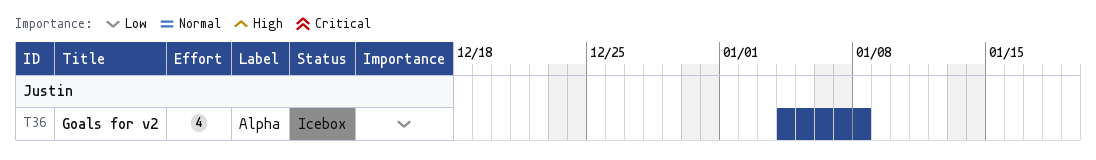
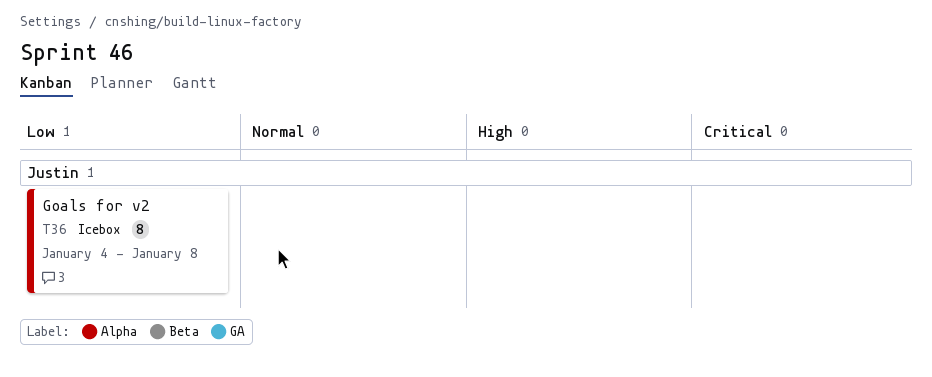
T36, estimate: 4 -> 8

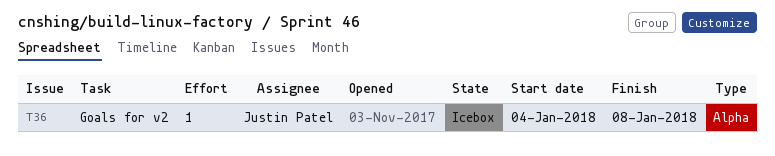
T36, estimate: 8 -> 1

